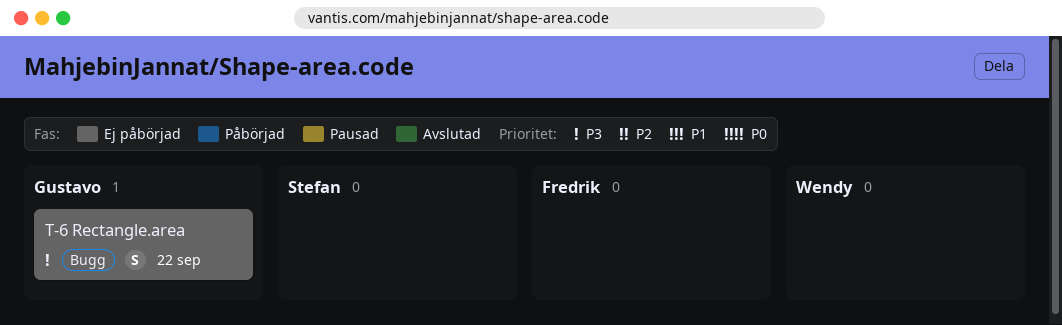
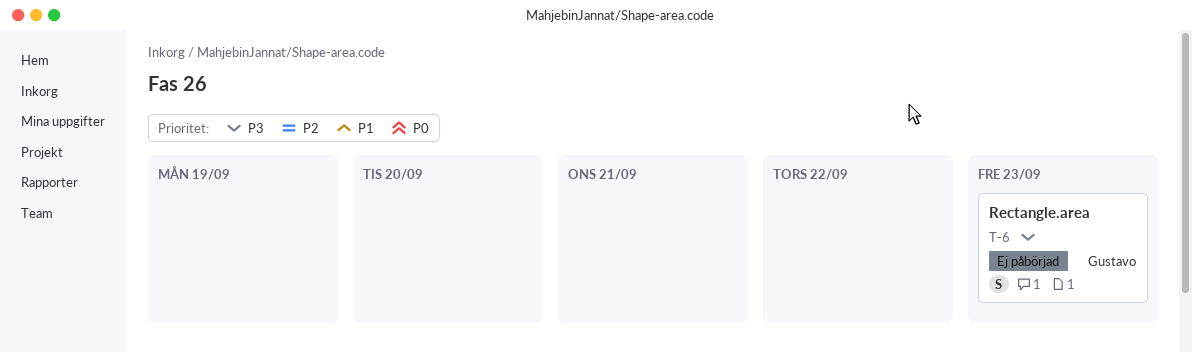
T-6, due: Sep 22 -> Sep 23

